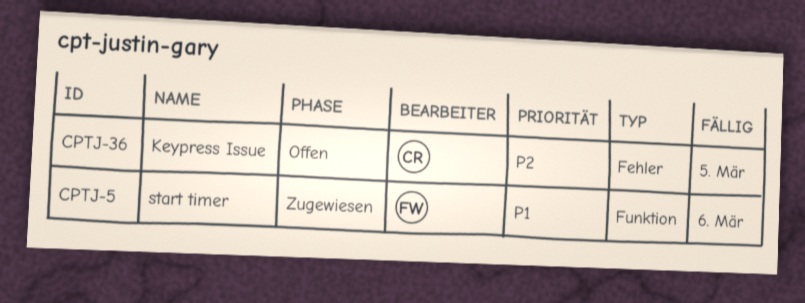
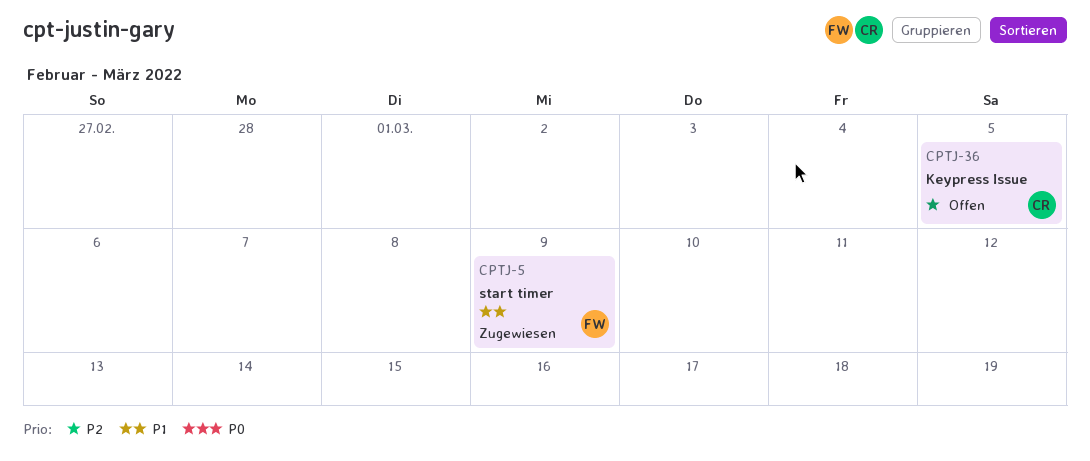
CPTJ-5, due: Mar 6 -> Mar 9

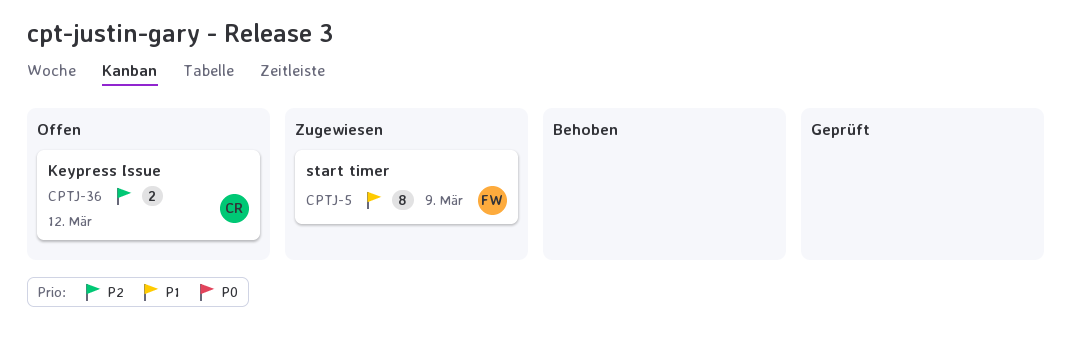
CPTJ-36, due: Mar 5 -> Mar 12

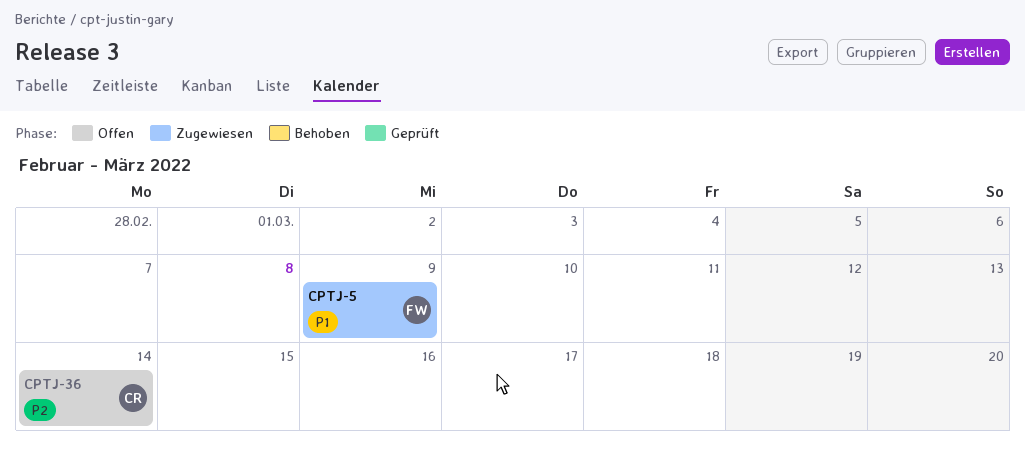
CPTJ-36, due: Mar 12 -> Mar 14

